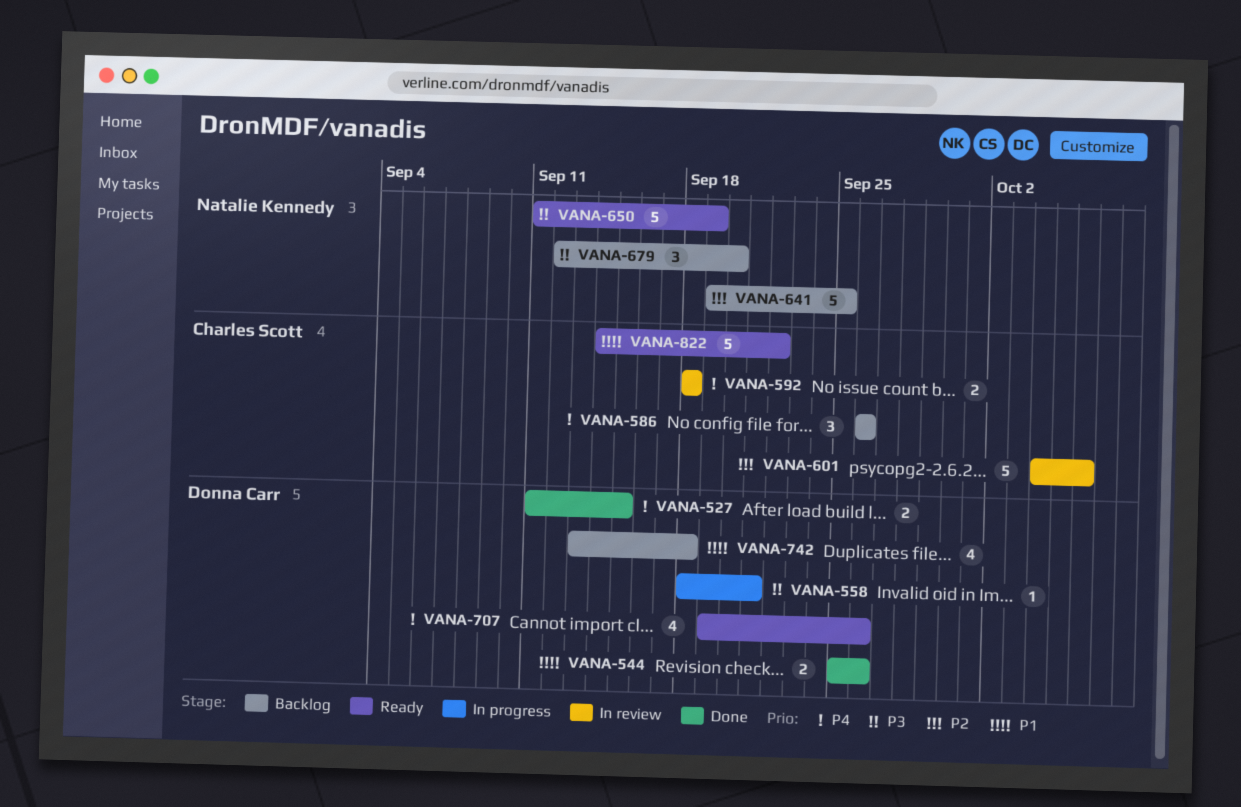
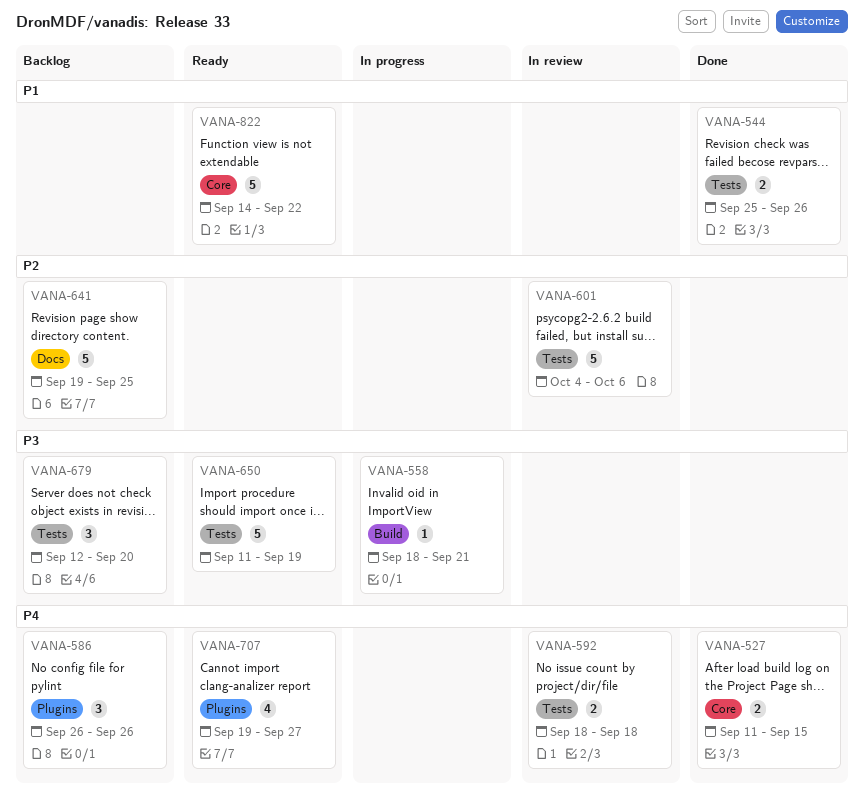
VANA-707, due: Sep 26 -> Sep 27
VANA-742: present -> none

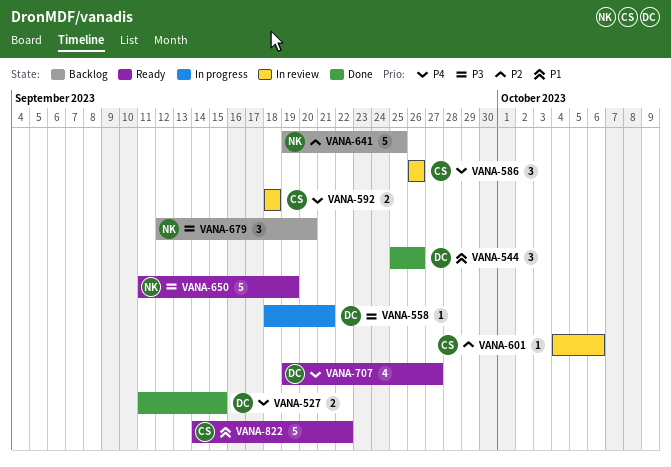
VANA-544, estimate: 2 -> 3
VANA-586, status: Backlog -> In review
VANA-601, estimate: 5 -> 1

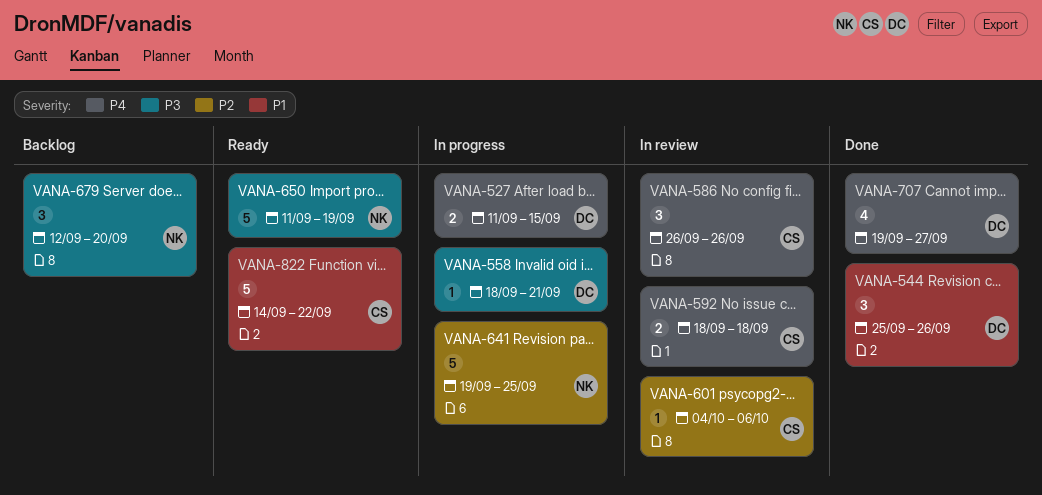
VANA-527, status: Done -> In progress
VANA-641, status: Backlog -> In progress
VANA-707, status: Ready -> Done

